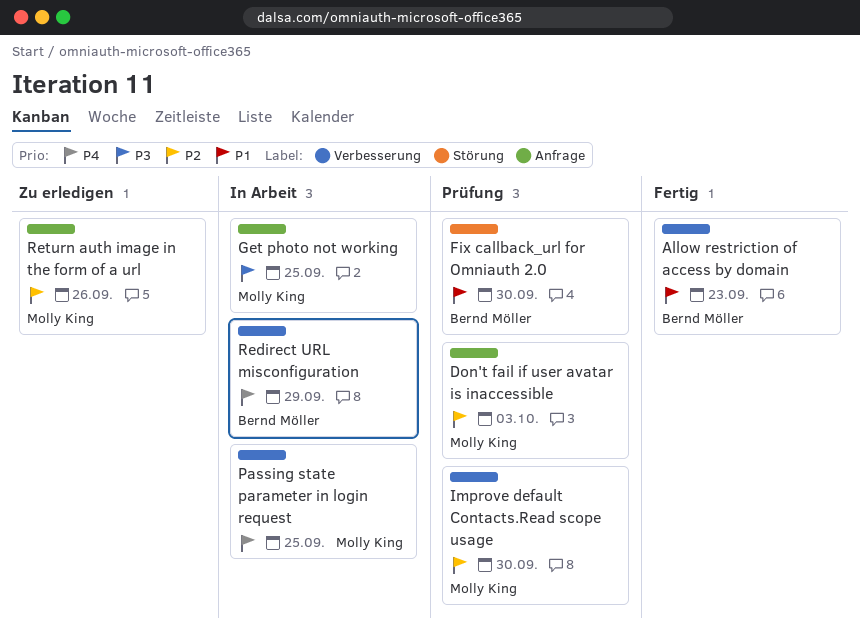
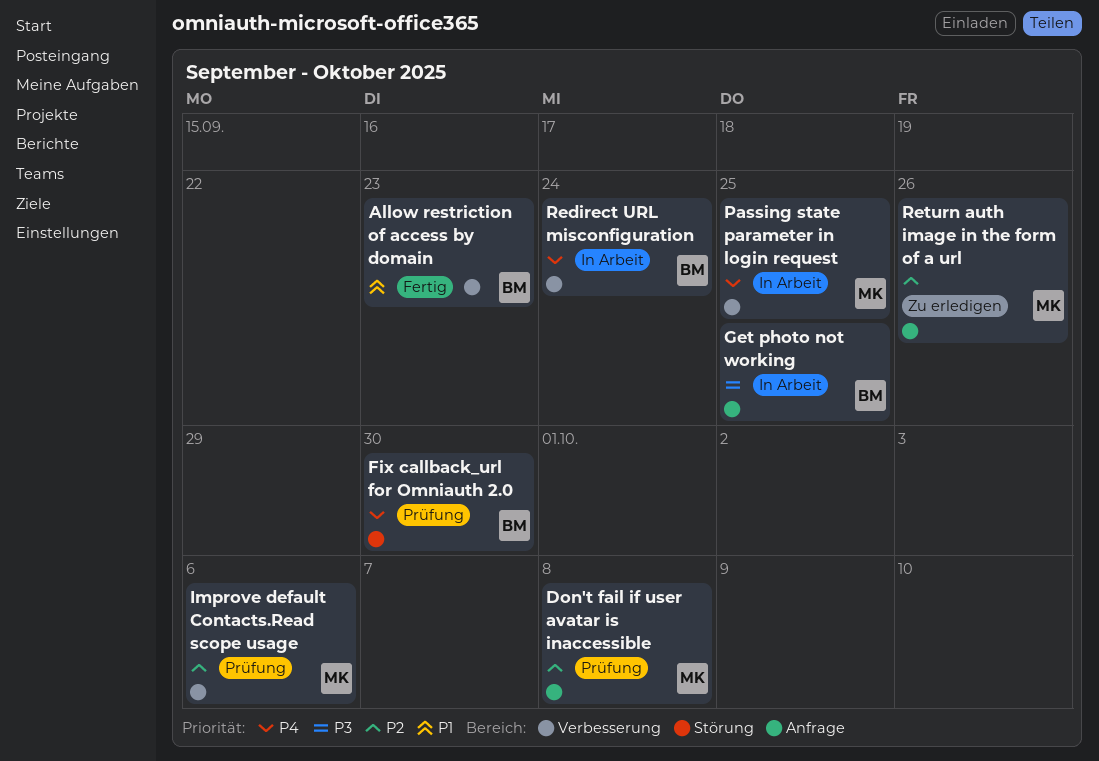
Don't fail if user avatar is inaccessible, due: Oct 3 -> Oct 8
Fix callback_url for Omniauth 2.0, priority: P1 -> P4
Get photo not working, owner: Molly King -> Bernd Möller
Improve default Contacts.Read scope usage, due: Sep 30 -> Oct 6
Redirect URL misconfiguration, due: Sep 29 -> Sep 24

